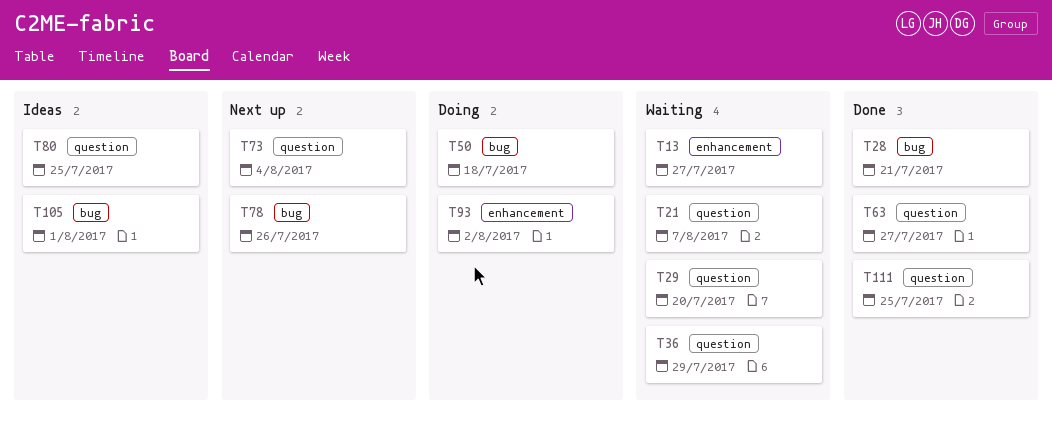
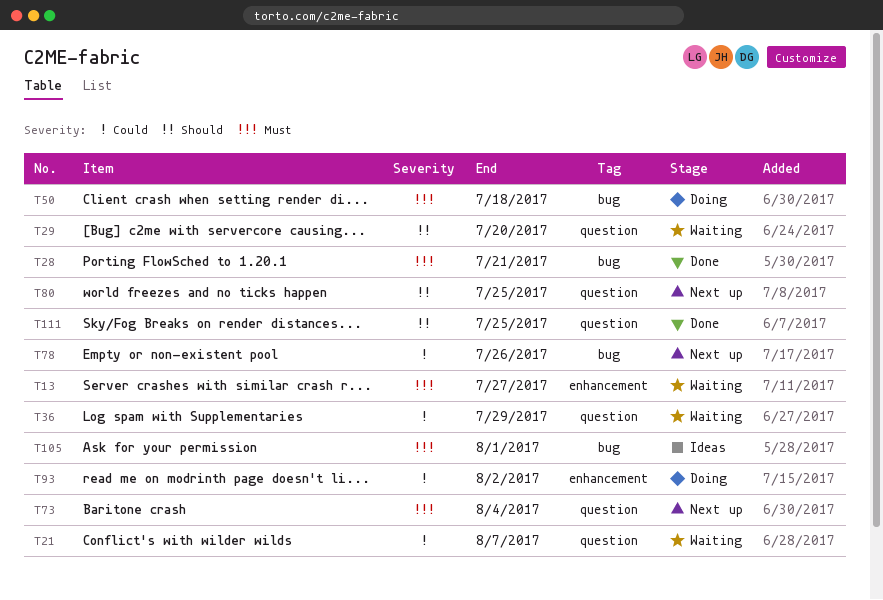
T63: present -> none
T80, status: Ideas -> Next up

